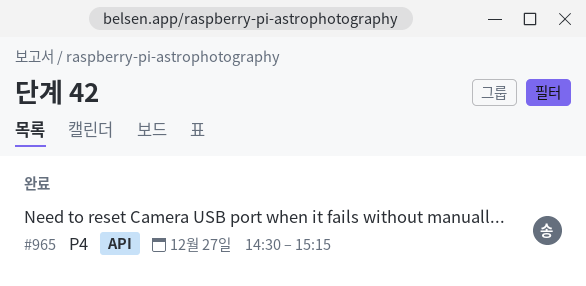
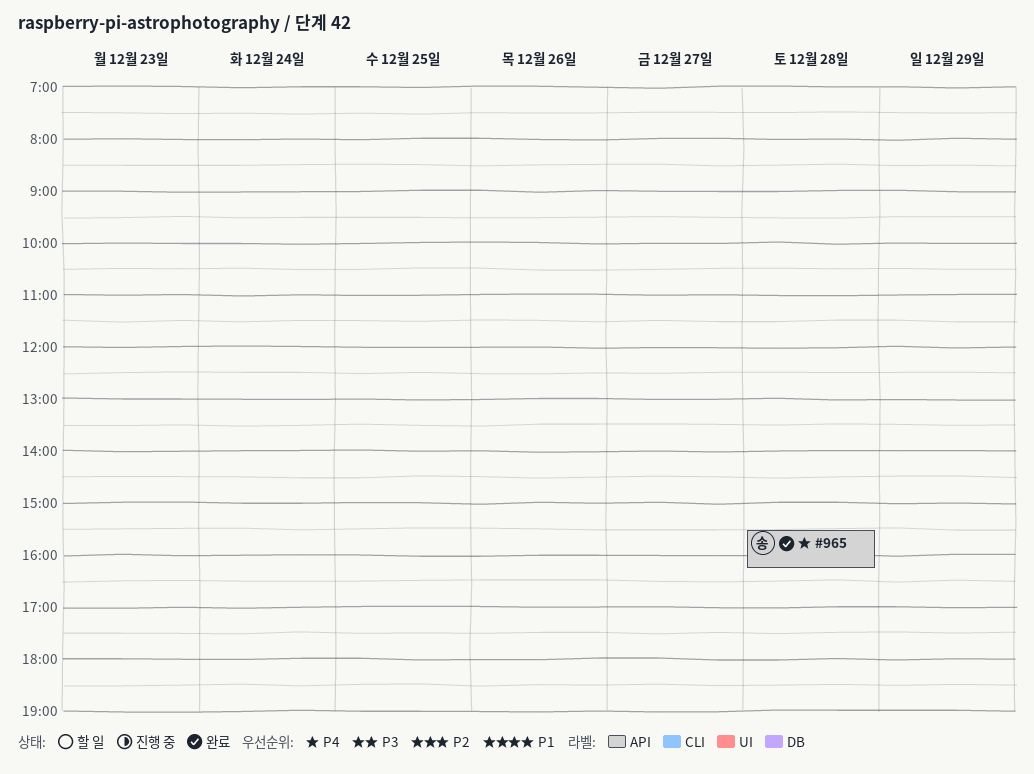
#965, day: Dec 27 -> Dec 28
#965, begins: 14:30 -> 15:30
#965, ends: 15:15 -> 16:15

